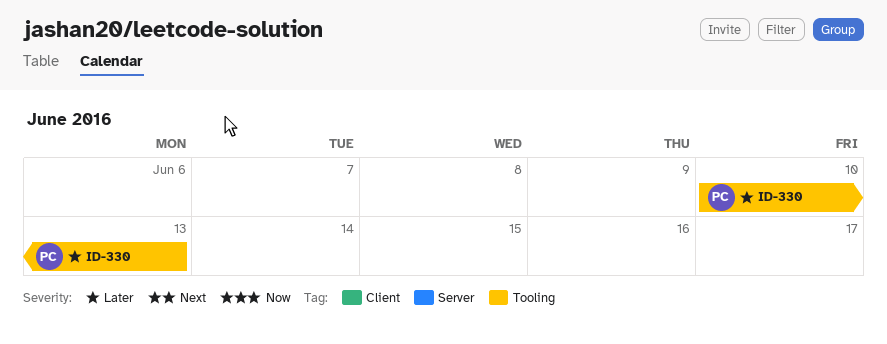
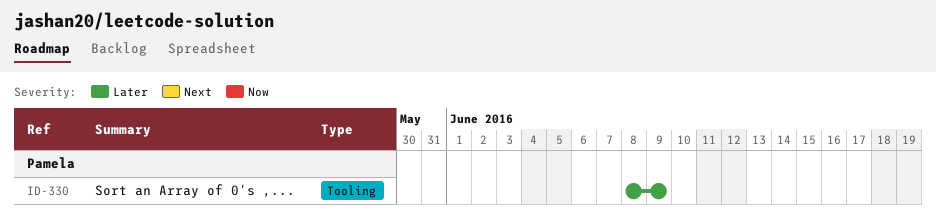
ID-330, start: Jun 10 -> Jun 8
ID-330, due: Jun 13 -> Jun 9

